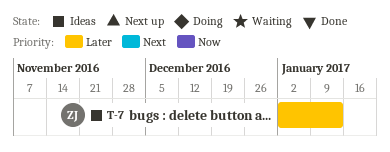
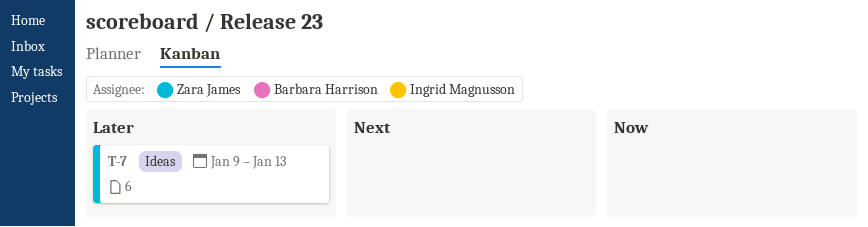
T-7, start: Jan 2 -> Jan 9

